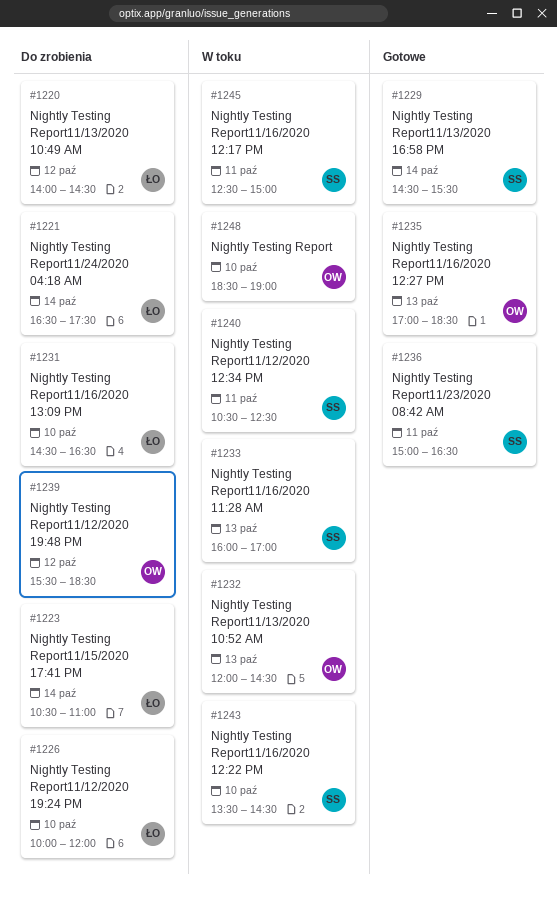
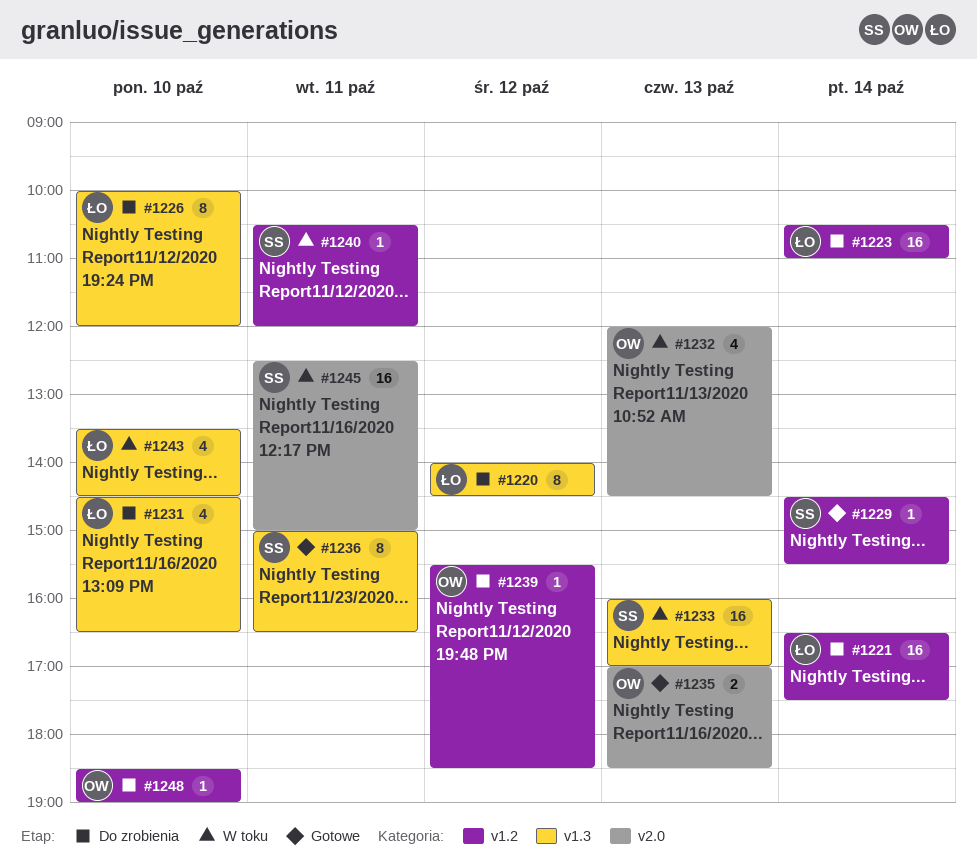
#1240, ends: 12:30 -> 12:00
#1243, owner: SS -> ŁO
#1248, status: W toku -> Do zrobienia

